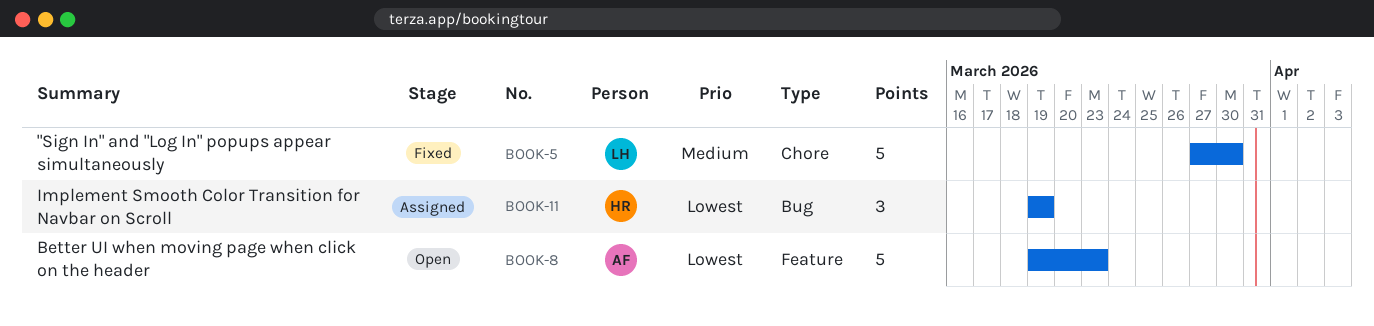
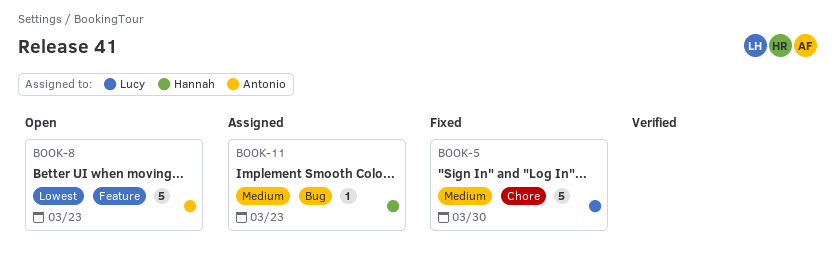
BOOK-11, priority: Lowest -> Medium
BOOK-11, estimate: 3 -> 1
BOOK-11, due: Mar 19 -> Mar 23

